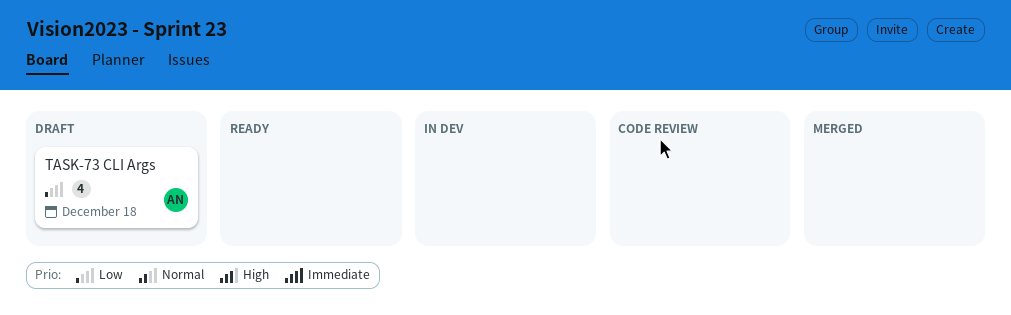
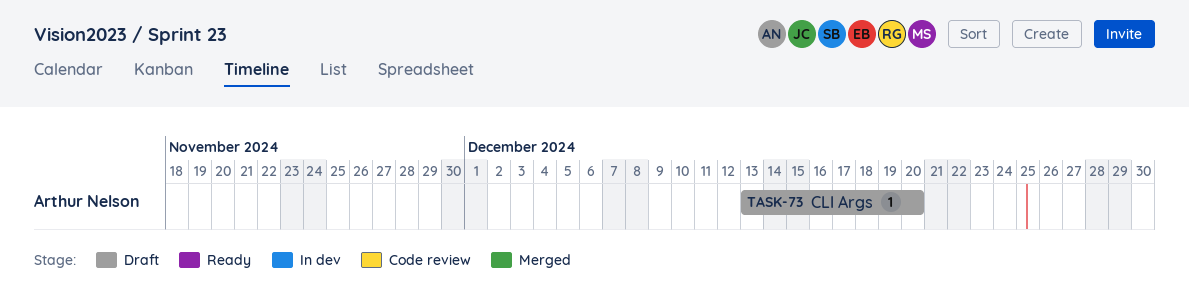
TASK-73, estimate: 4 -> 1
TASK-73, due: Dec 18 -> Dec 20

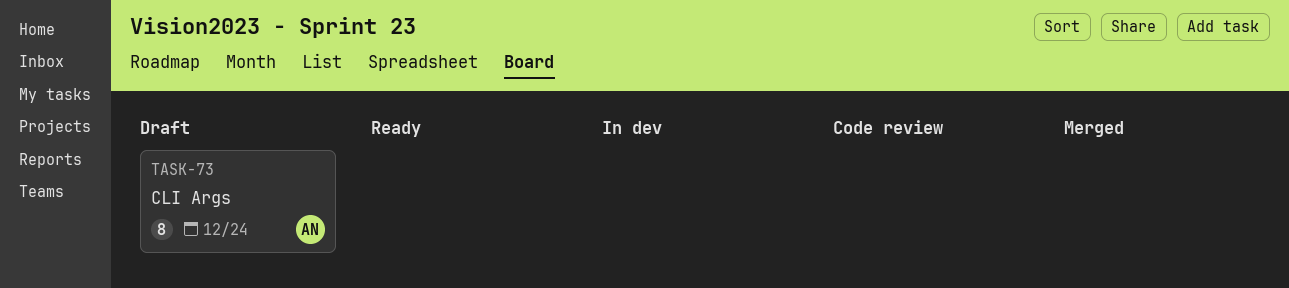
TASK-73, estimate: 1 -> 8
TASK-73, due: Dec 20 -> Dec 24

